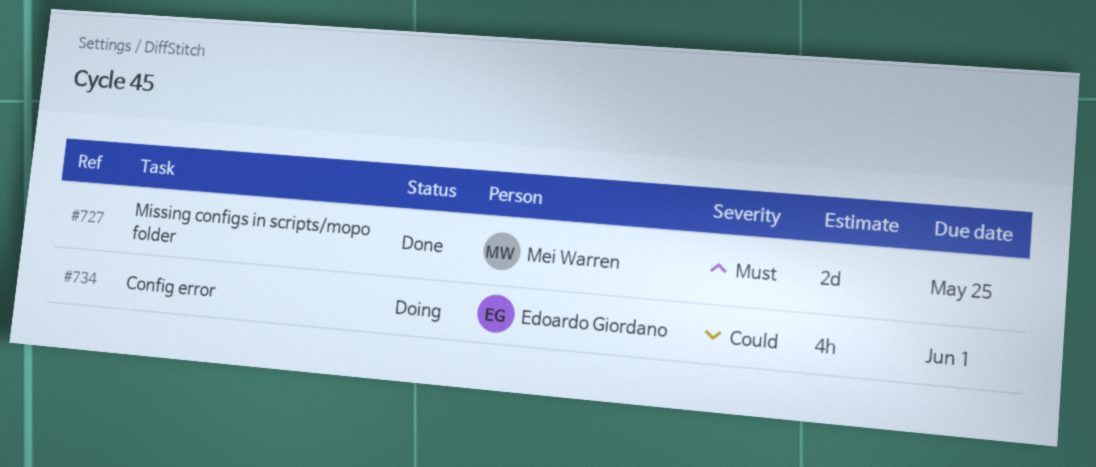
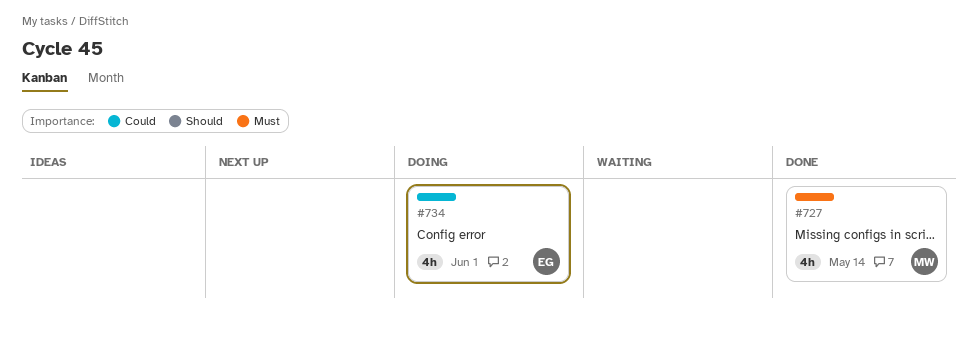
#727, estimate: 2d -> 4h
#727, due: May 25 -> May 14

